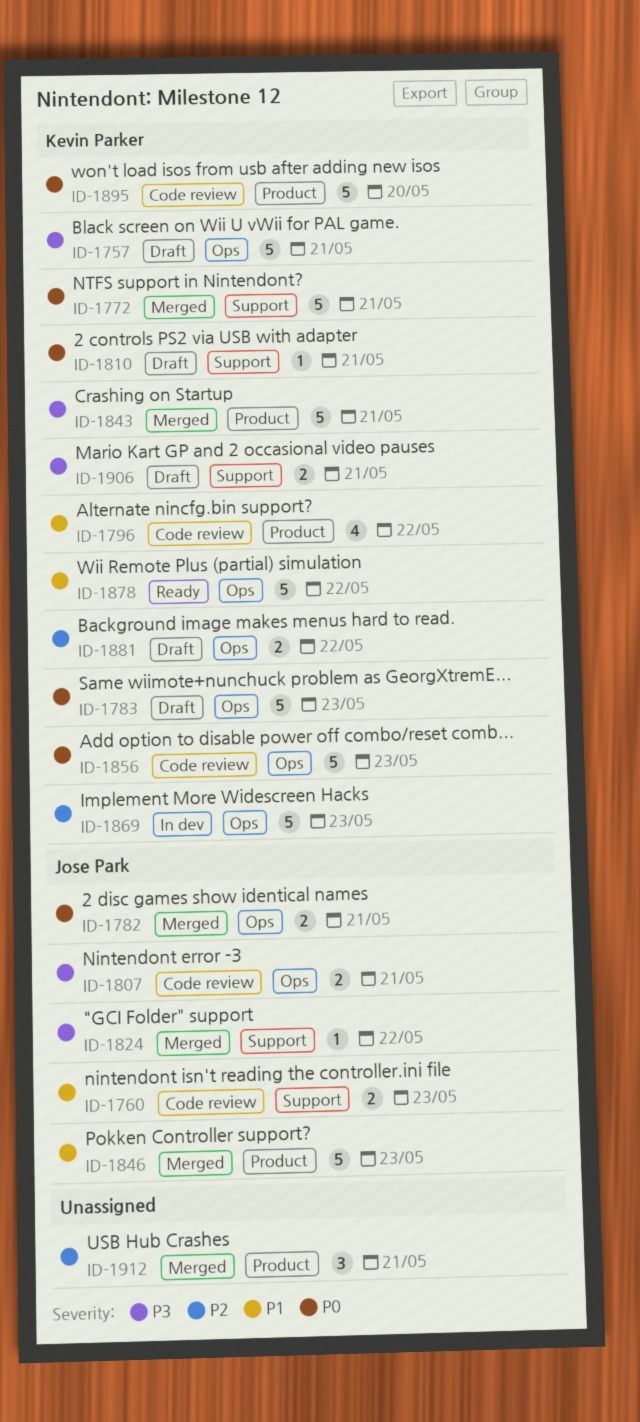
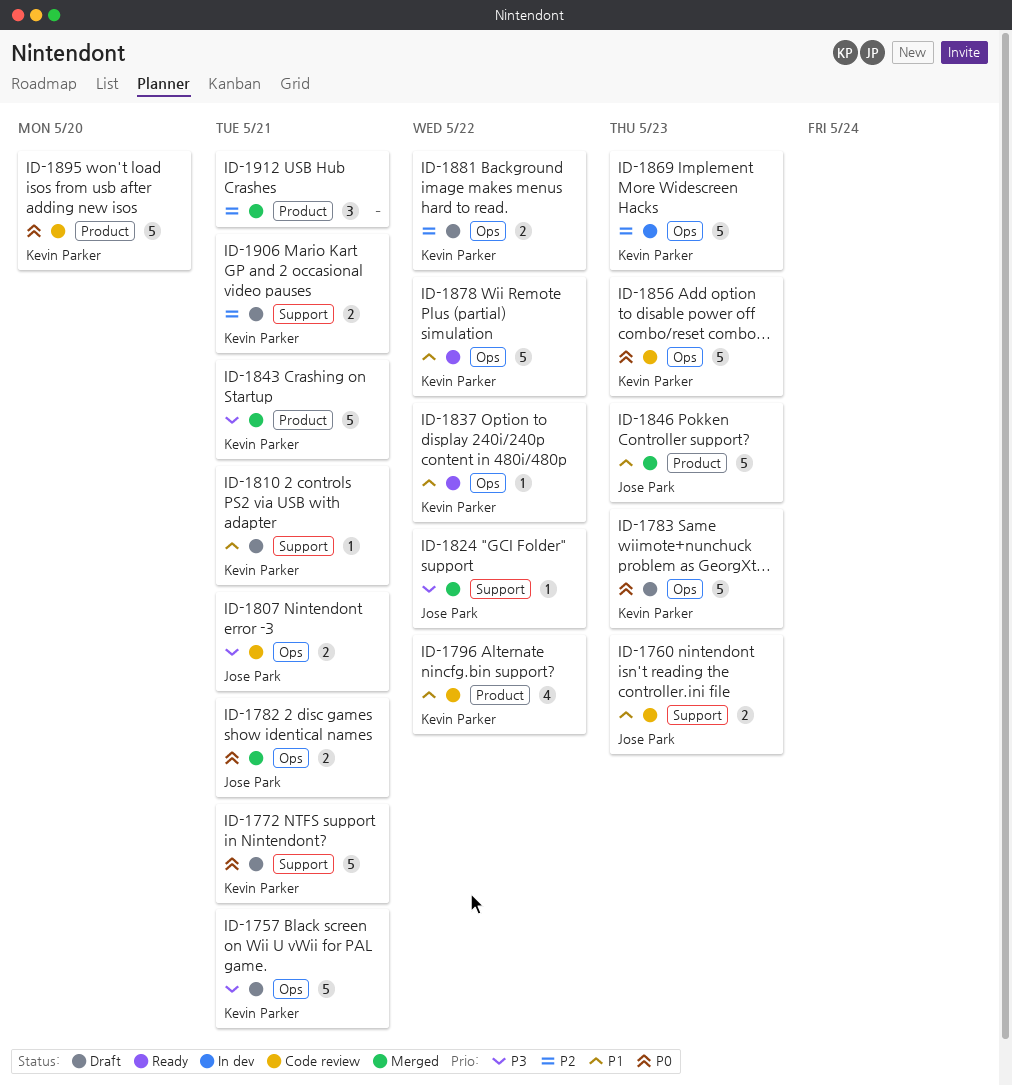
ID-1772, status: Merged -> Draft
ID-1810, priority: P0 -> P1
ID-1837: none -> present
ID-1906, priority: P3 -> P2

